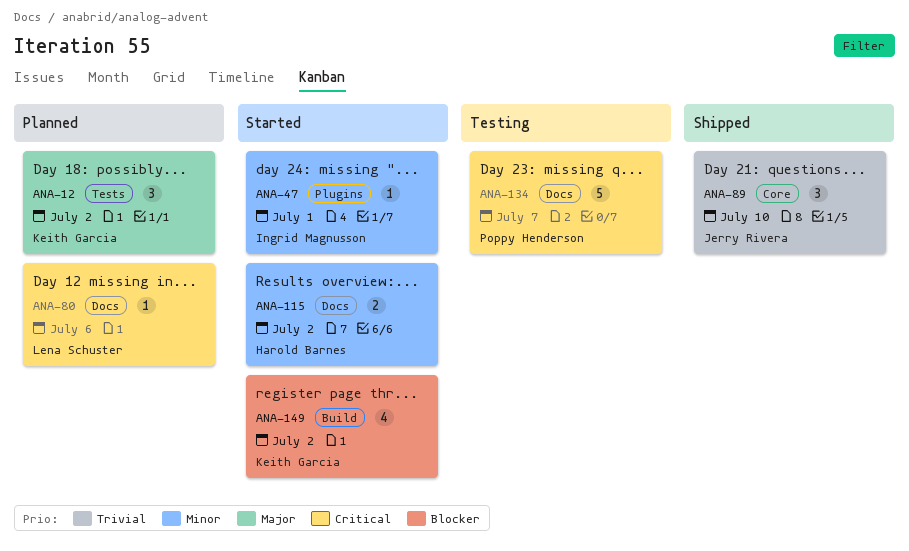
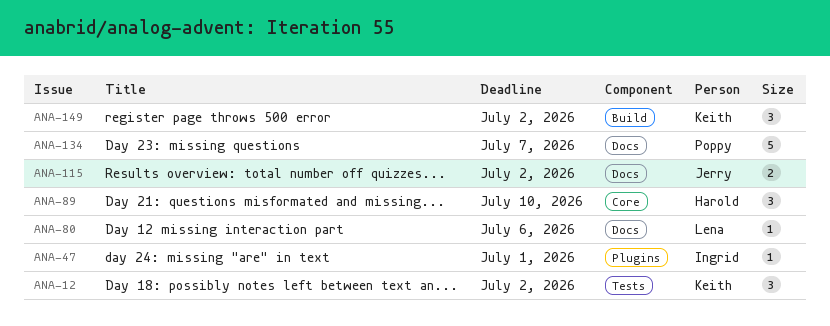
ANA-89, owner: Jerry Rivera -> Harold Barnes
ANA-115, owner: Harold Barnes -> Jerry Rivera
ANA-149, estimate: 4 -> 3

